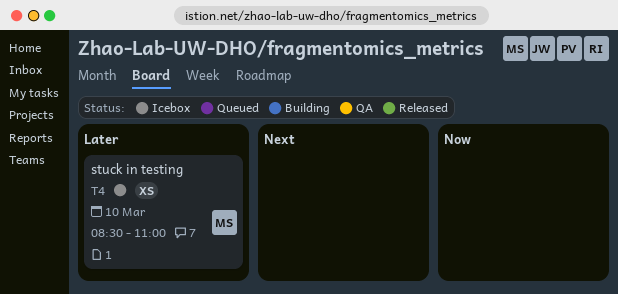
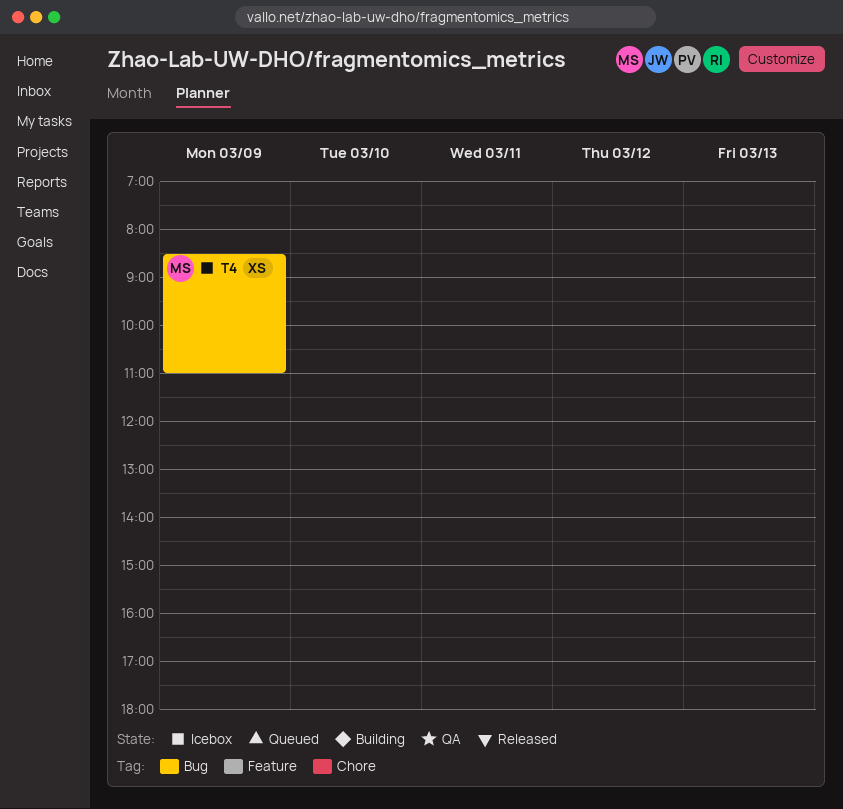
T4, day: Mar 10 -> Mar 9

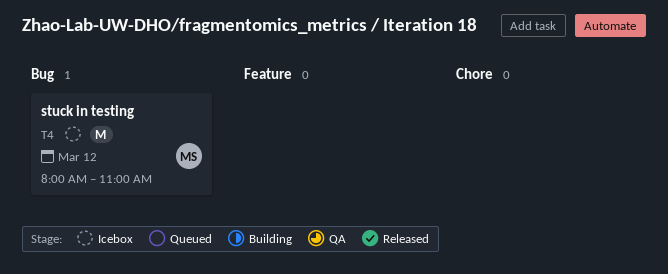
T4, estimate: XS -> M
T4, day: Mar 9 -> Mar 12
T4, begins: 08:30 -> 08:00

